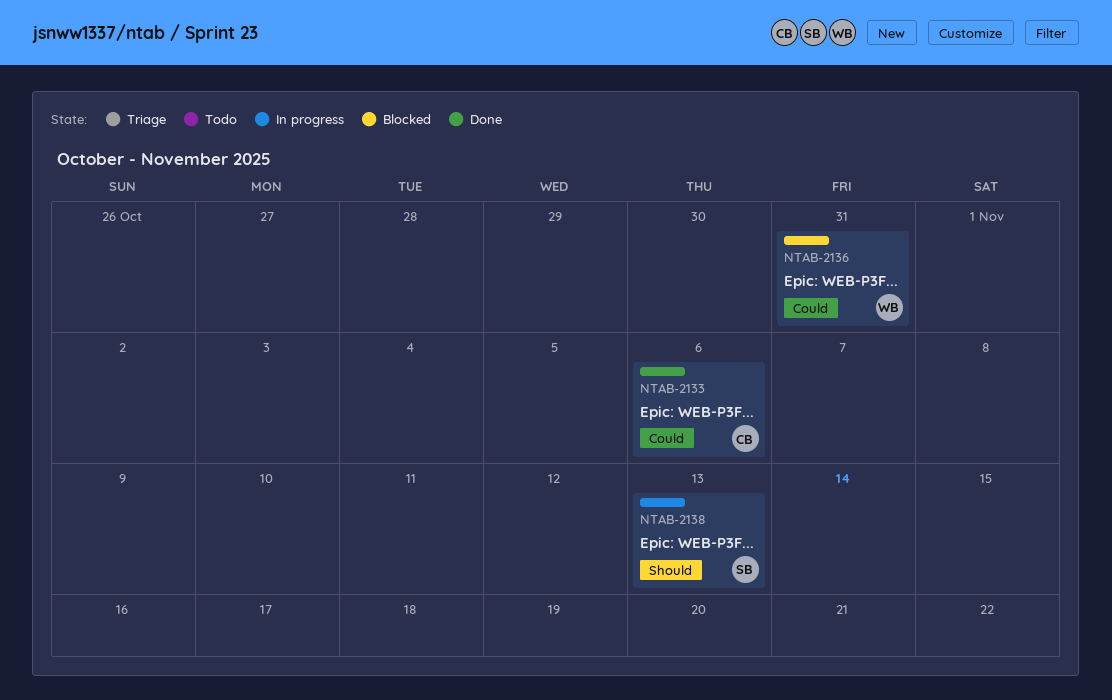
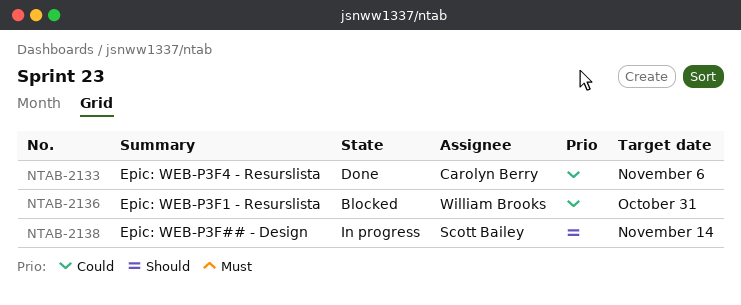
NTAB-2138, due: Nov 13 -> Nov 14

